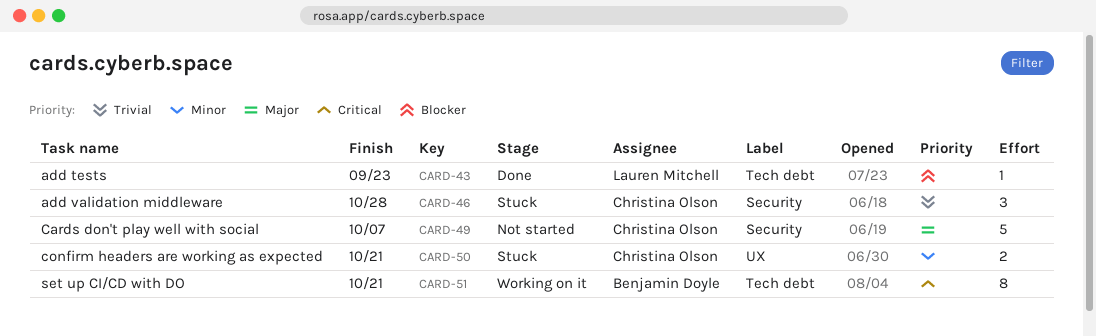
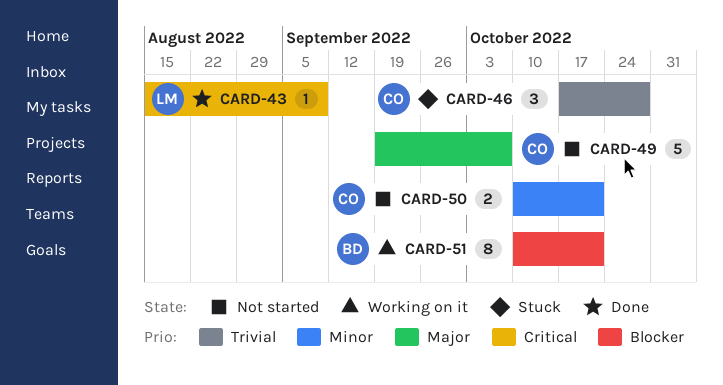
CARD-43, priority: Blocker -> Critical
CARD-43, due: Sep 23 -> Sep 9
CARD-50, status: Stuck -> Not started
CARD-51, priority: Critical -> Blocker

